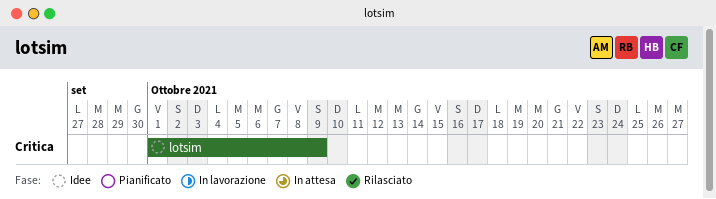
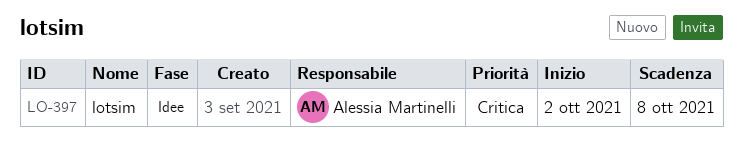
lotsim, start: Oct 1 -> Oct 2
lotsim, due: Oct 9 -> Oct 8

